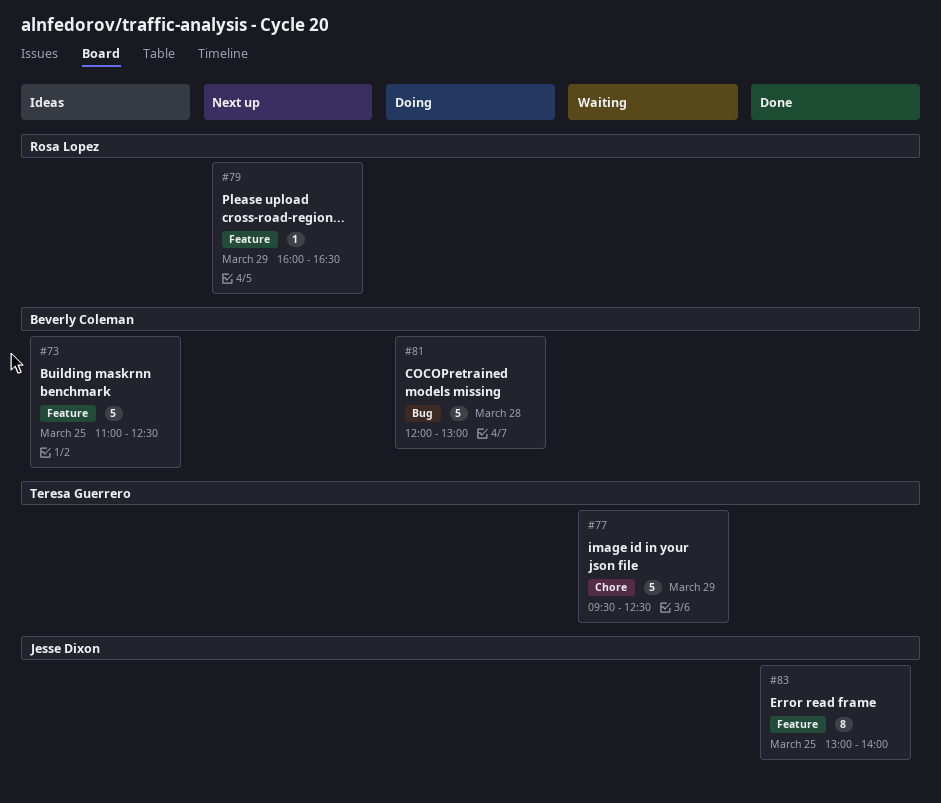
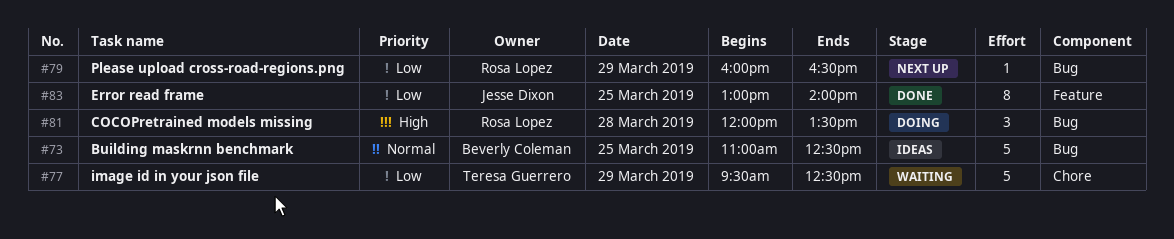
#73, label: Feature -> Bug
#79, label: Feature -> Bug
#81, owner: Beverly Coleman -> Rosa Lopez
#81, estimate: 5 -> 3
#81, ends: 13:00 -> 13:30

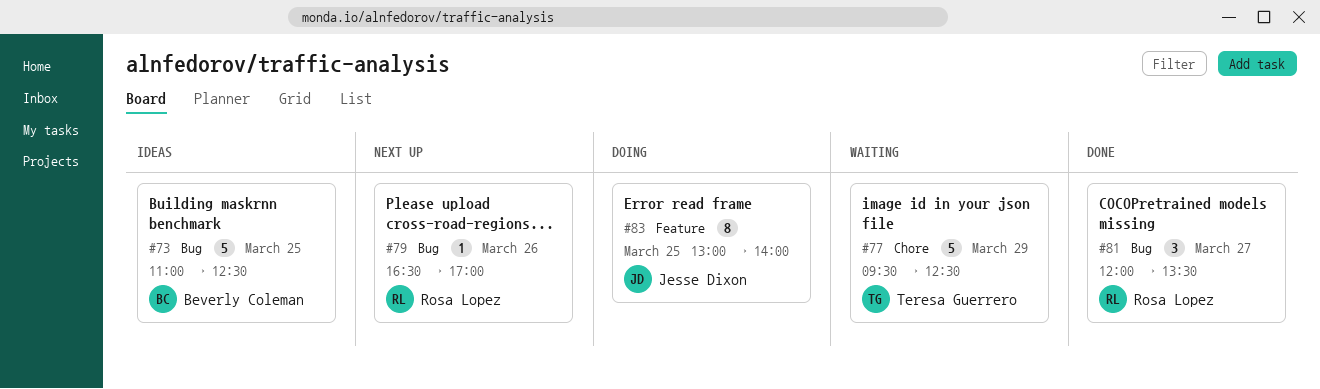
#79, day: Mar 29 -> Mar 26
#79, begins: 16:00 -> 16:30
#79, ends: 16:30 -> 17:00
#81, status: Doing -> Done
#81, day: Mar 28 -> Mar 27
#83, status: Done -> Doing

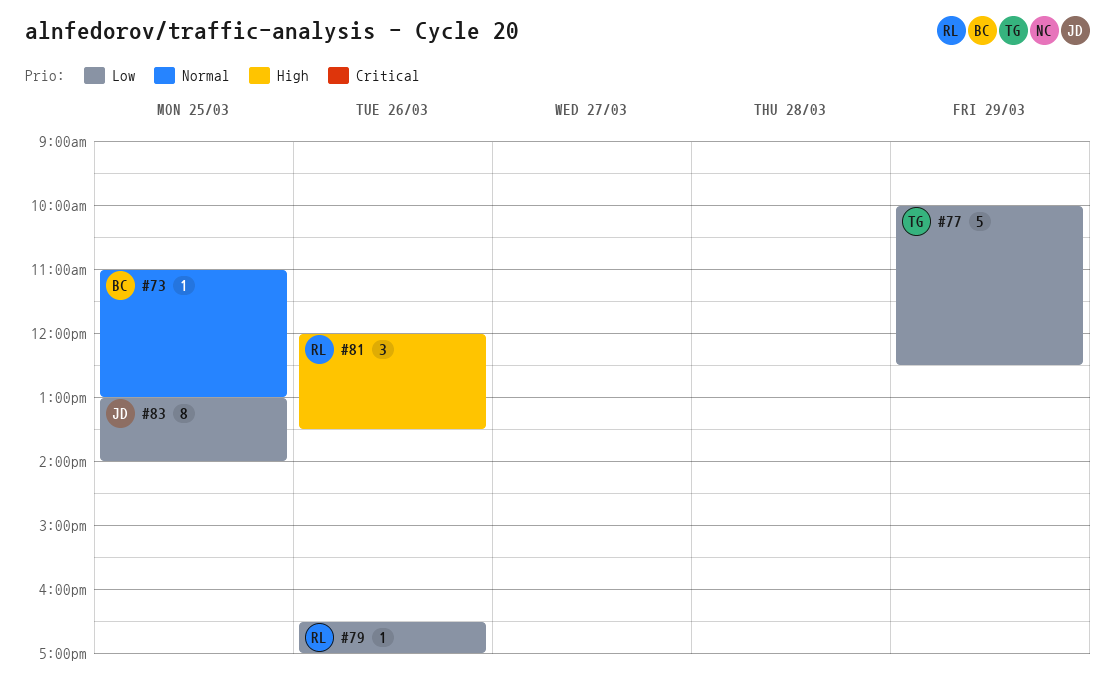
#73, estimate: 5 -> 1
#73, ends: 12:30 -> 13:00
#77, begins: 09:30 -> 10:00
#81, day: Mar 27 -> Mar 26

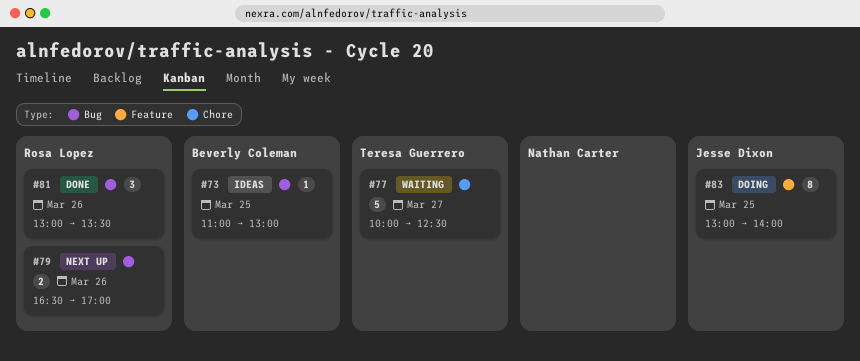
#77, day: Mar 29 -> Mar 27
#79, estimate: 1 -> 2
#81, begins: 12:00 -> 13:00

